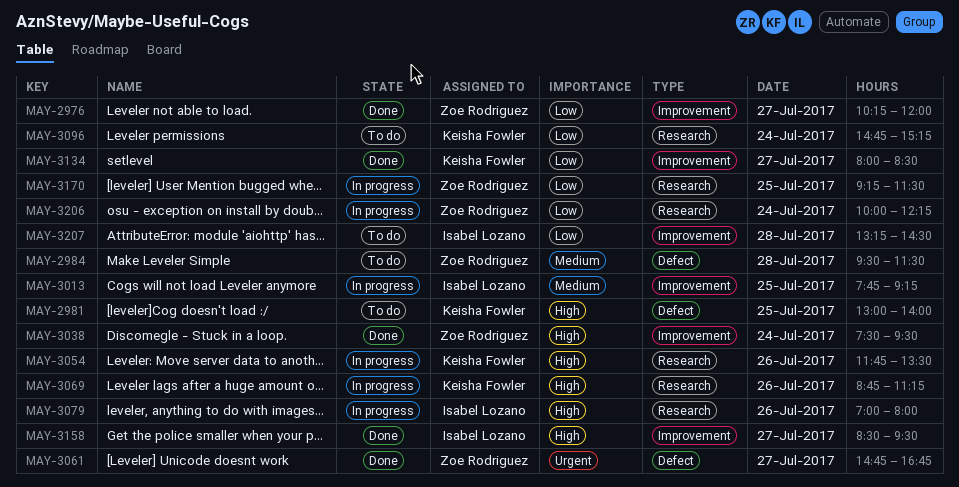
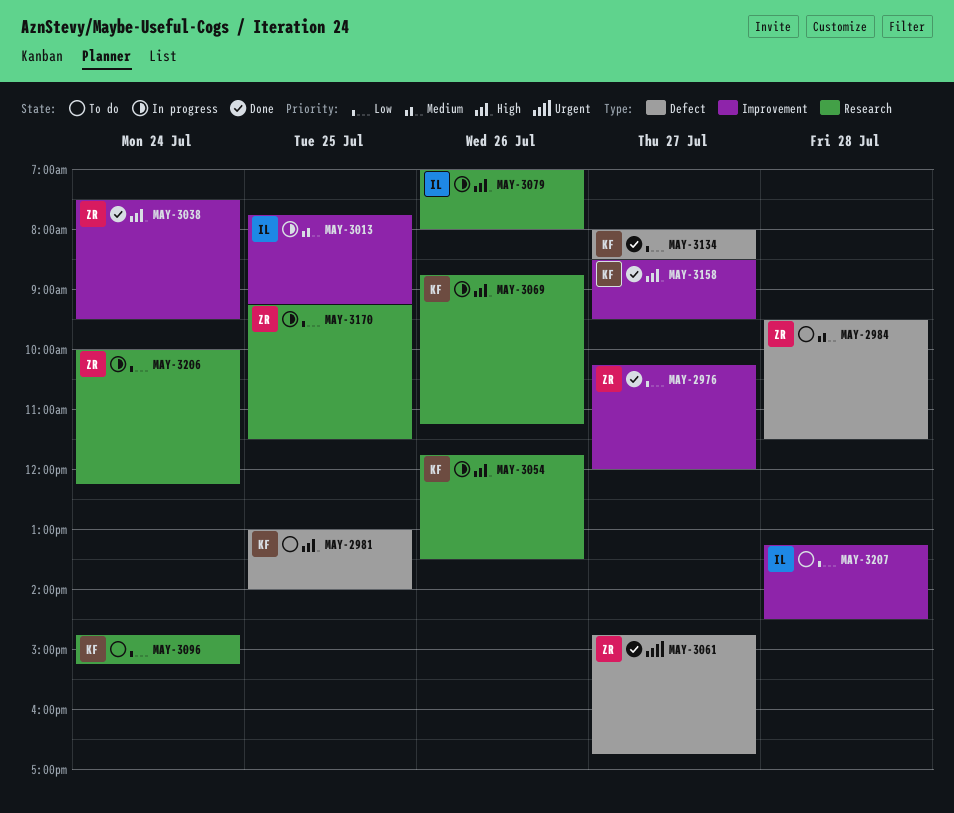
MAY-3134, label: Improvement -> Defect
MAY-3158, owner: Isabel Lozano -> Keisha Fowler

